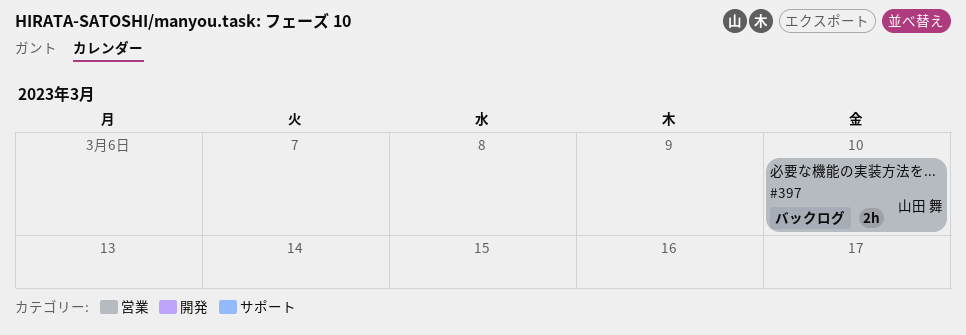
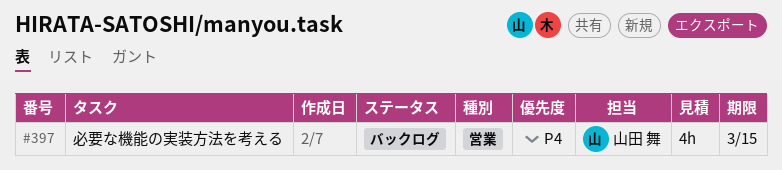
#397, estimate: 2h -> 4h
#397, due: Mar 10 -> Mar 15

